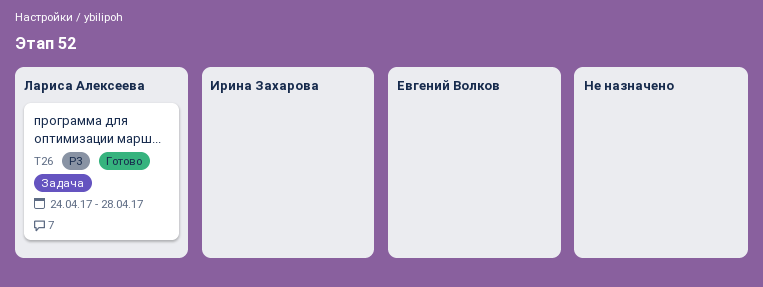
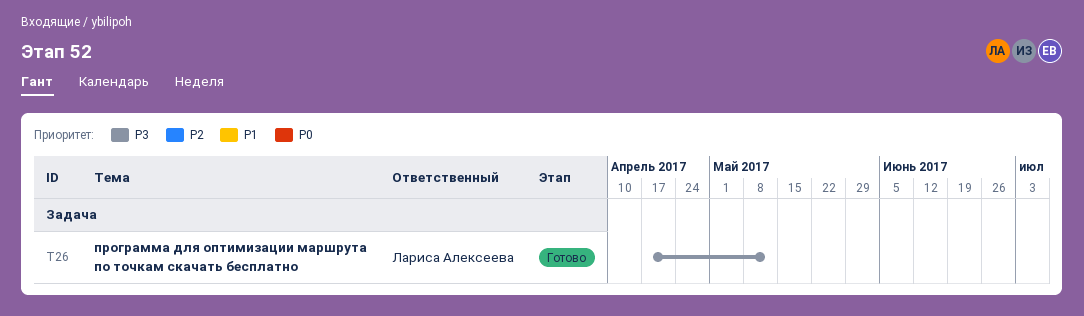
T26, start: Apr 24 -> Apr 17
T26, due: Apr 28 -> May 12

